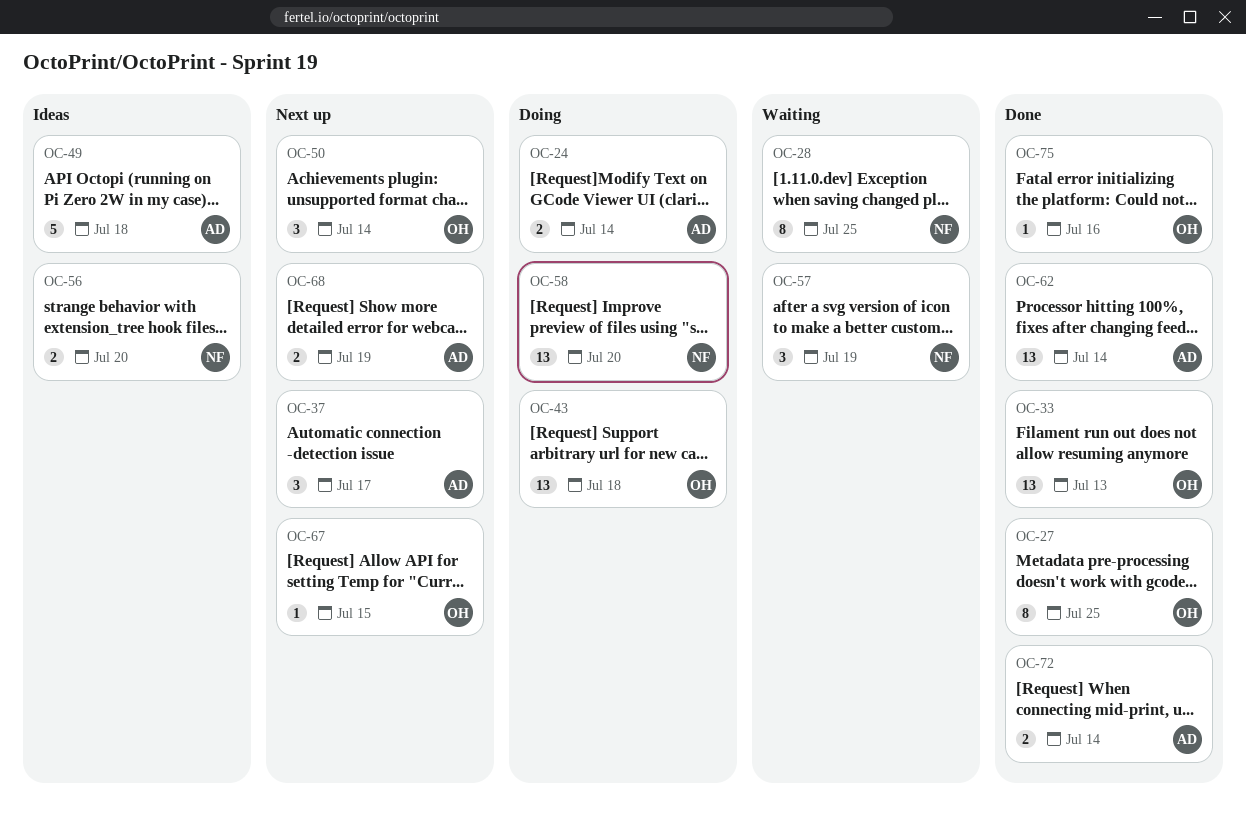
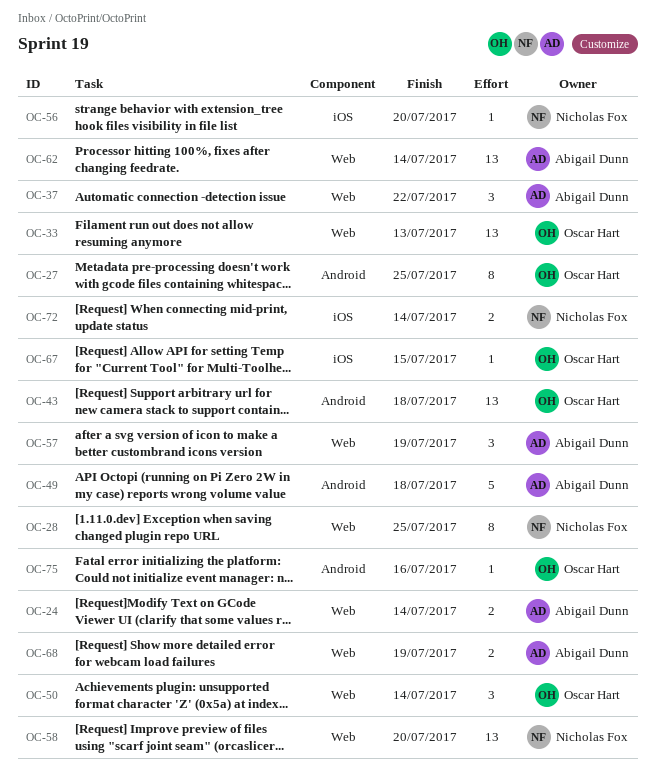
OC-37, due: Jul 17 -> Jul 22
OC-56, estimate: 2 -> 1
OC-57, owner: Nicholas Fox -> Abigail Dunn
OC-72, owner: Abigail Dunn -> Nicholas Fox

